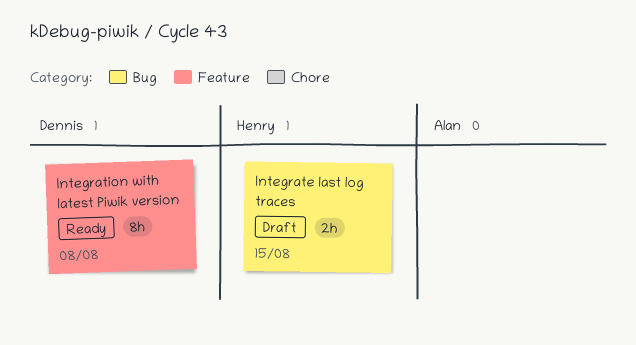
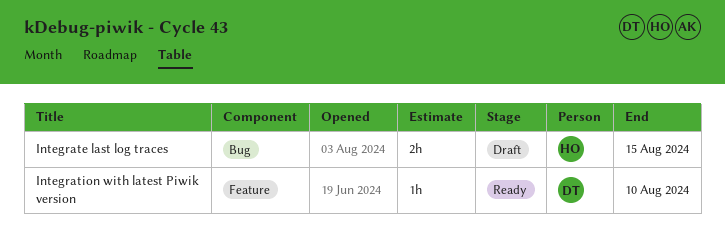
Integration with latest Piwik version, estimate: 8h -> 1h
Integration with latest Piwik version, due: Aug 8 -> Aug 10

